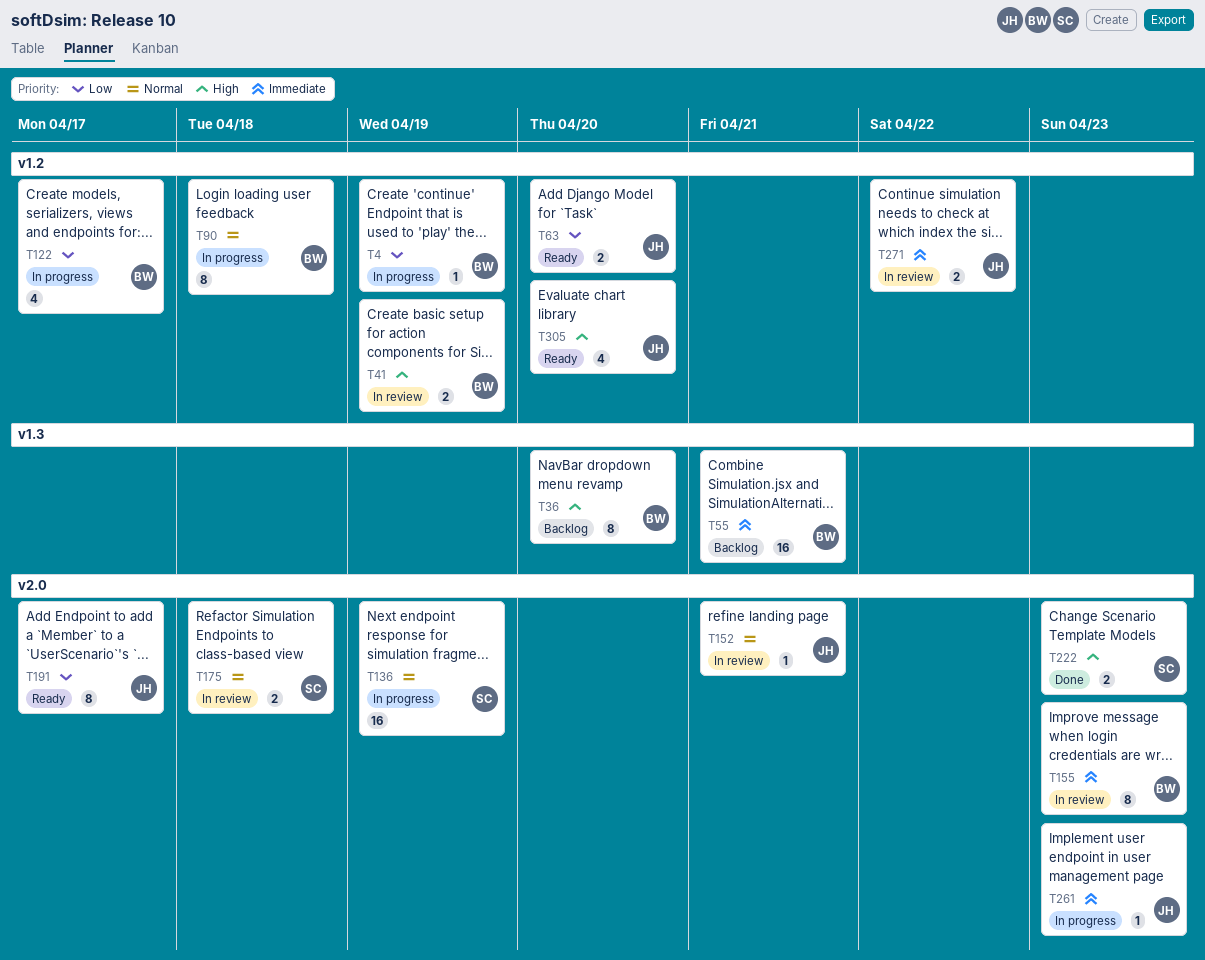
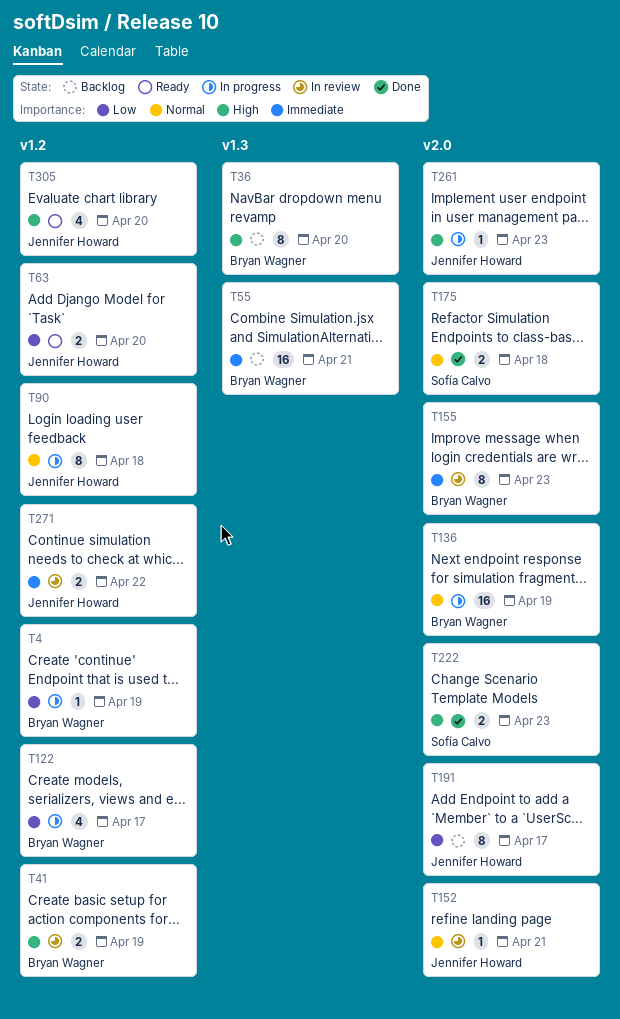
T90, owner: Bryan Wagner -> Jennifer Howard
T136, owner: Sofía Calvo -> Bryan Wagner
T175, status: In review -> Done
T191, status: Ready -> Backlog
T261, priority: Immediate -> High

